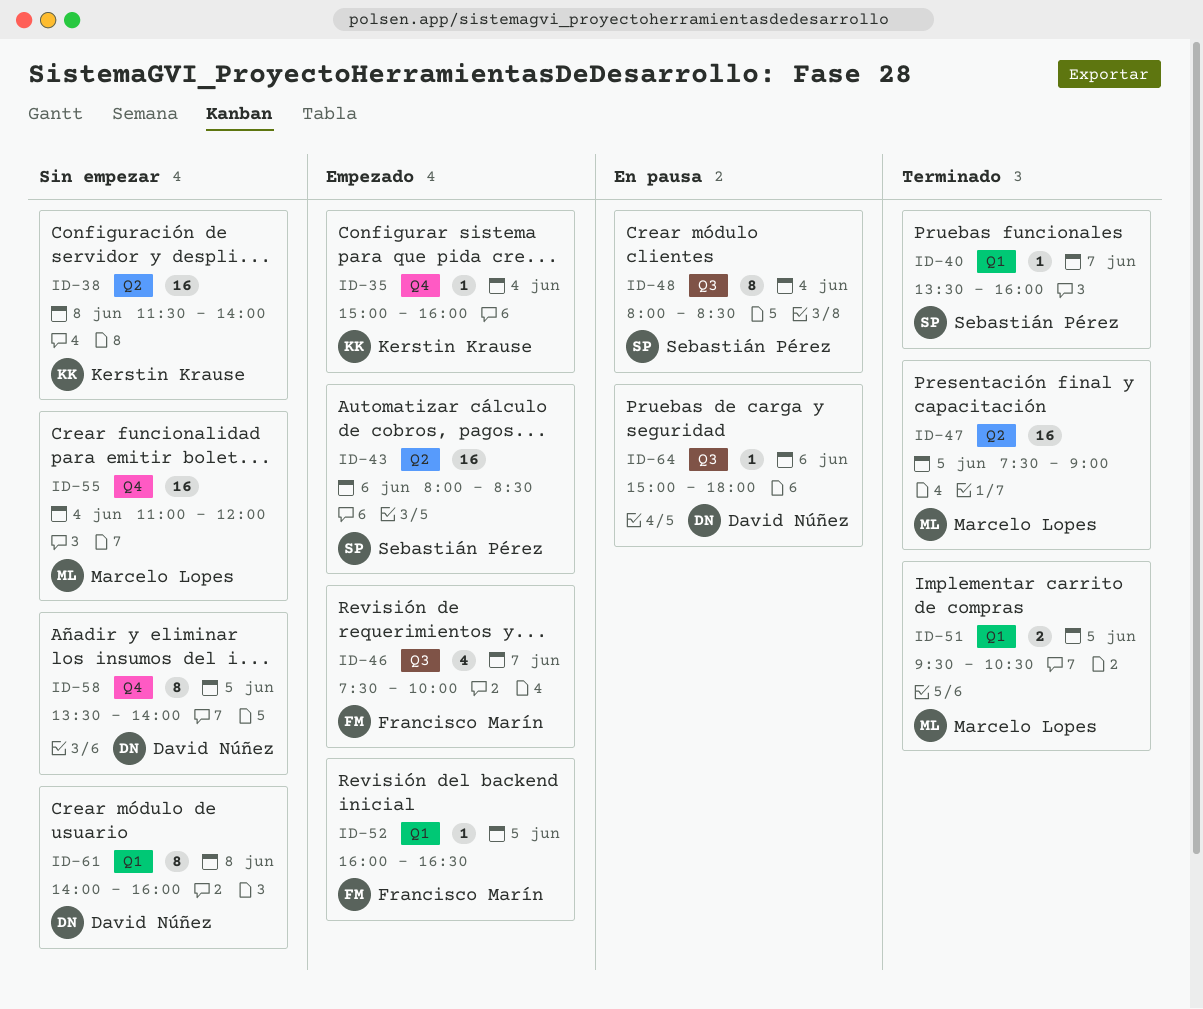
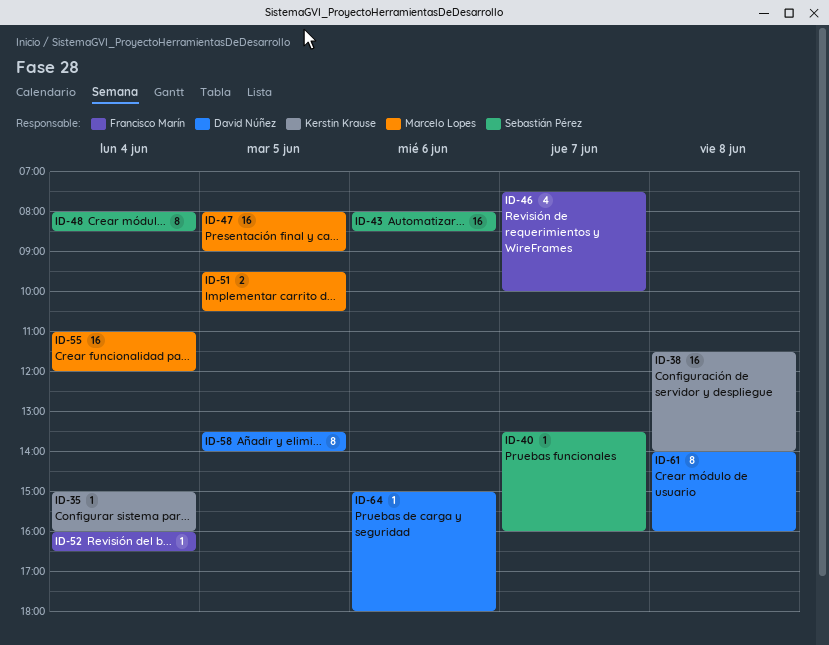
ID-47, begins: 07:30 -> 08:00
ID-52, day: Jun 5 -> Jun 4

